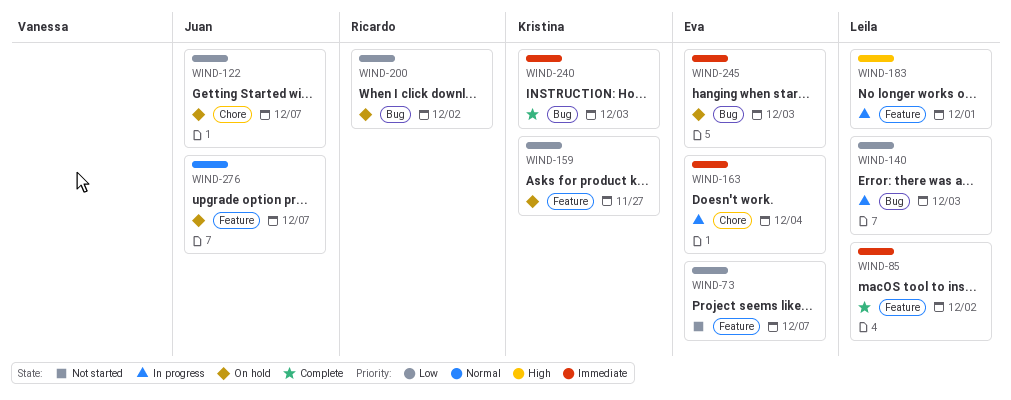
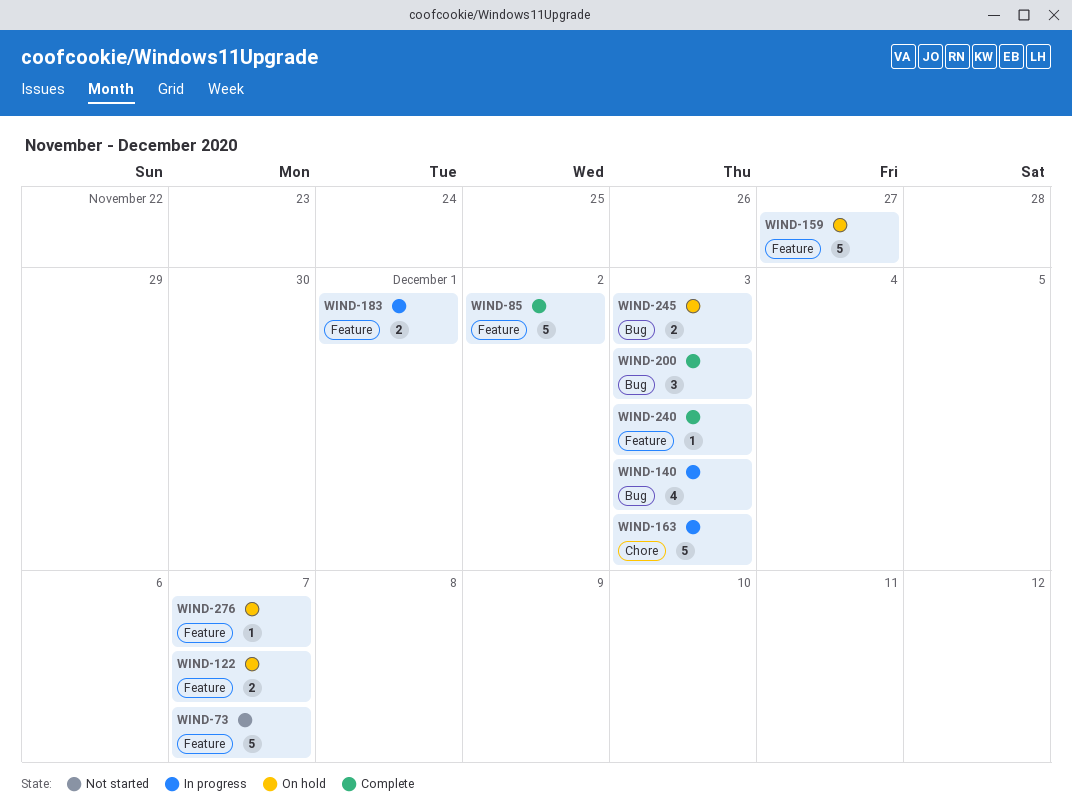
WIND-122, label: Chore -> Feature
WIND-163, due: Dec 4 -> Dec 3
WIND-200, status: On hold -> Complete
WIND-200, due: Dec 2 -> Dec 3
WIND-240, label: Bug -> Feature

